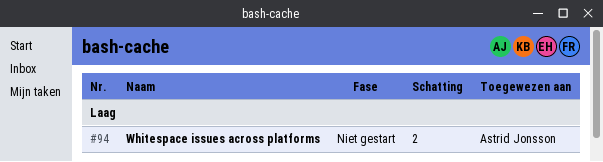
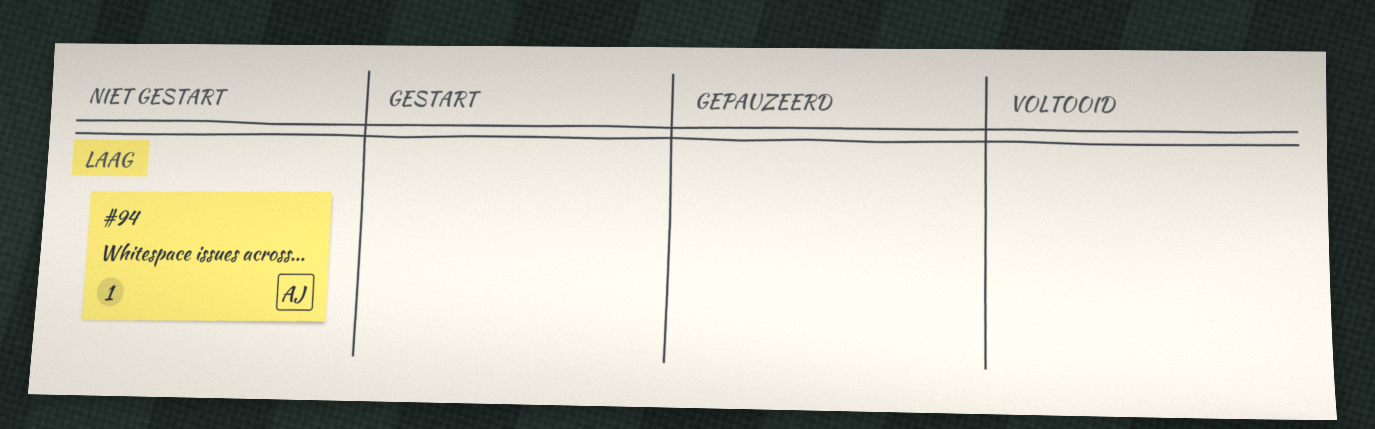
#94, estimate: 2 -> 1

